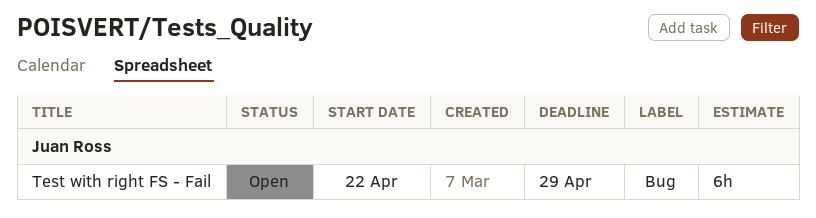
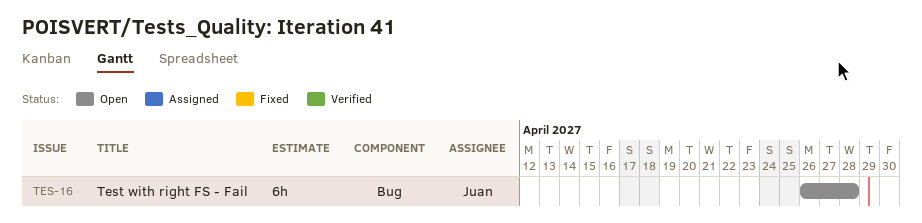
Test with right FS - Fail, start: Apr 22 -> Apr 26
Test with right FS - Fail, due: Apr 29 -> Apr 28

